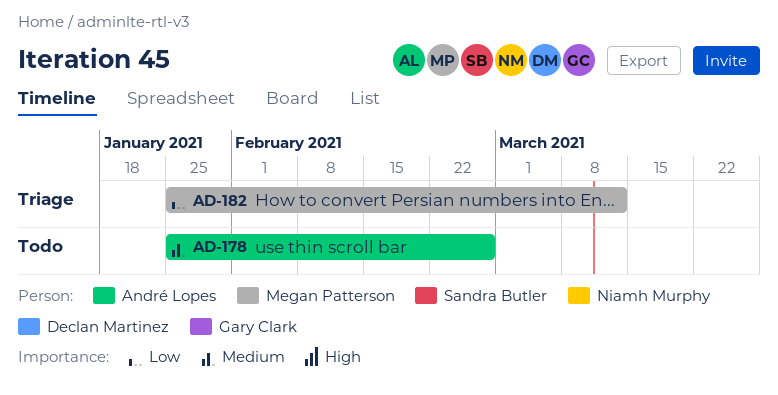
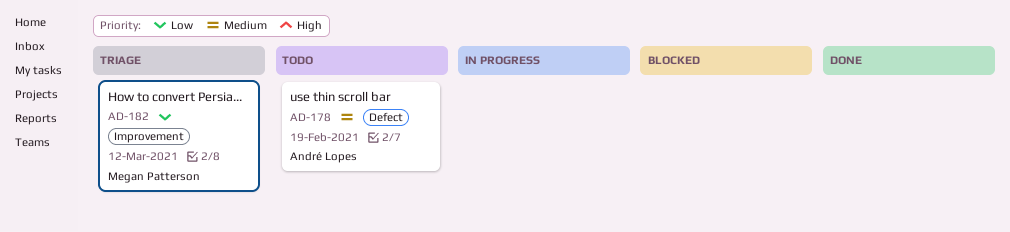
AD-178, due: Feb 26 -> Feb 19

